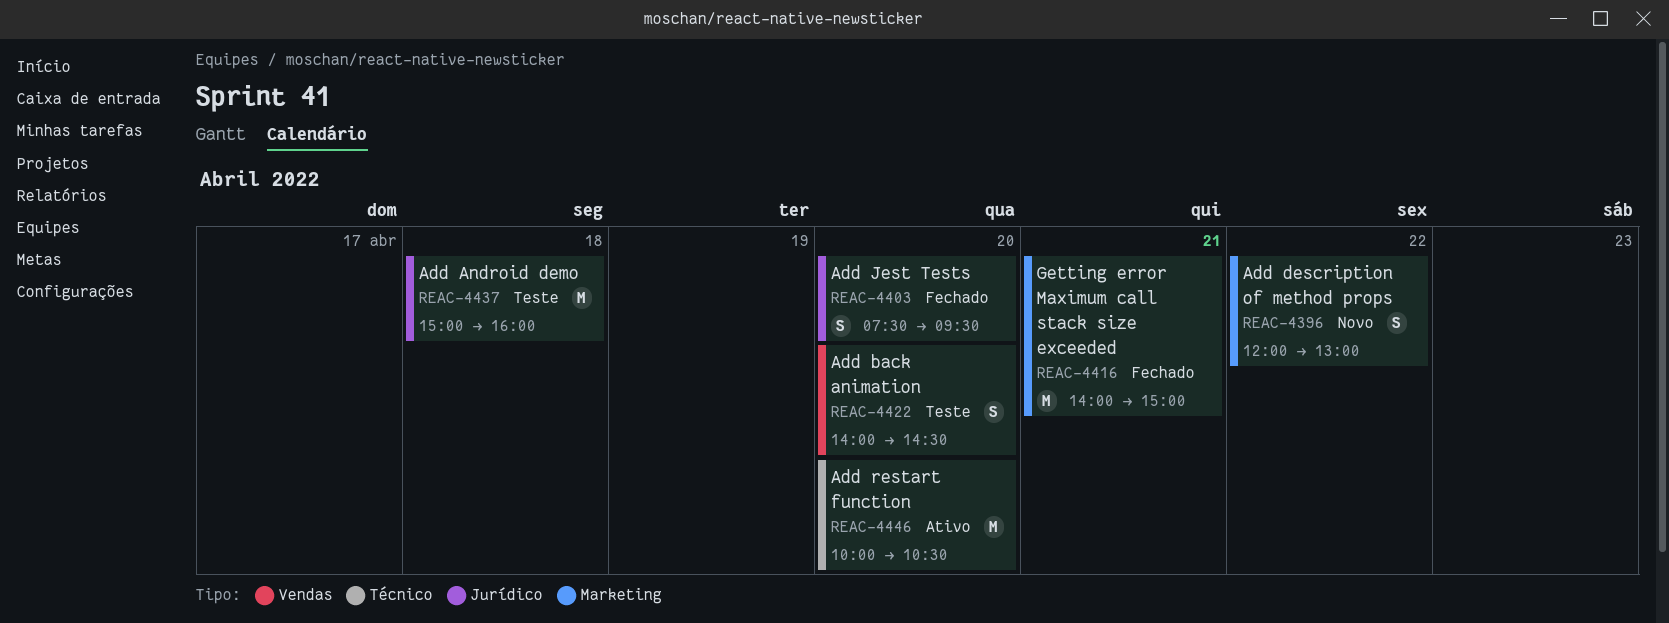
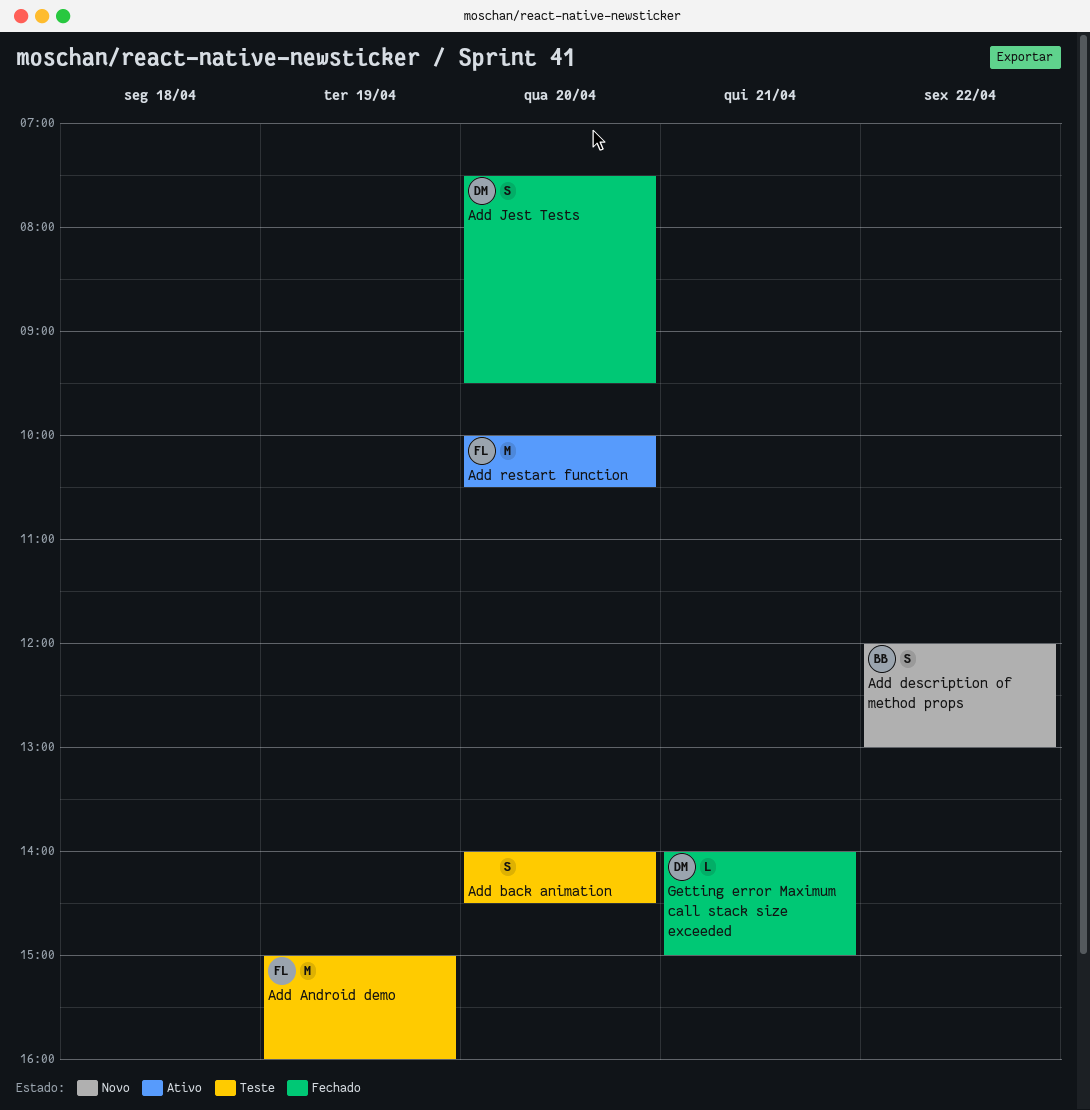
Add Android demo, day: Apr 18 -> Apr 19
Getting error Maximum call stack size exceeded, estimate: M -> L

